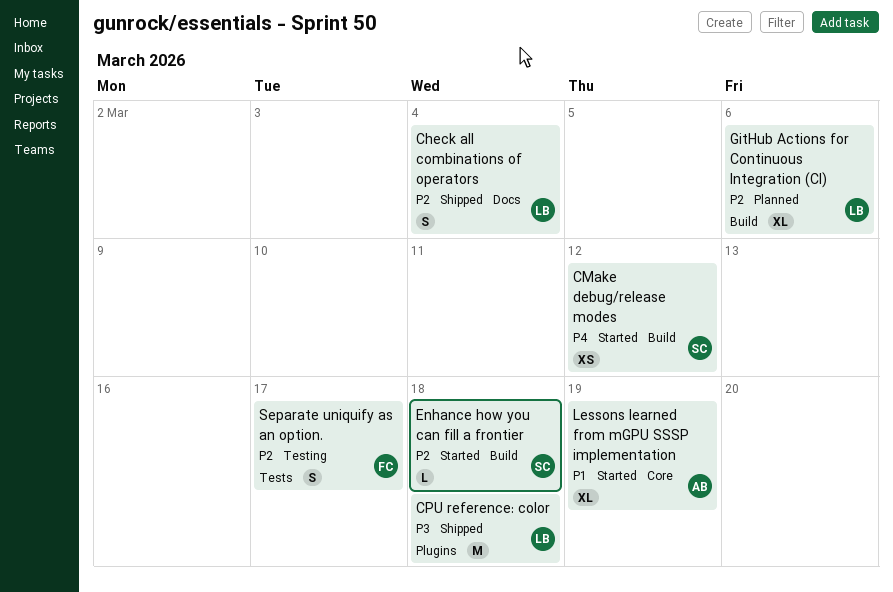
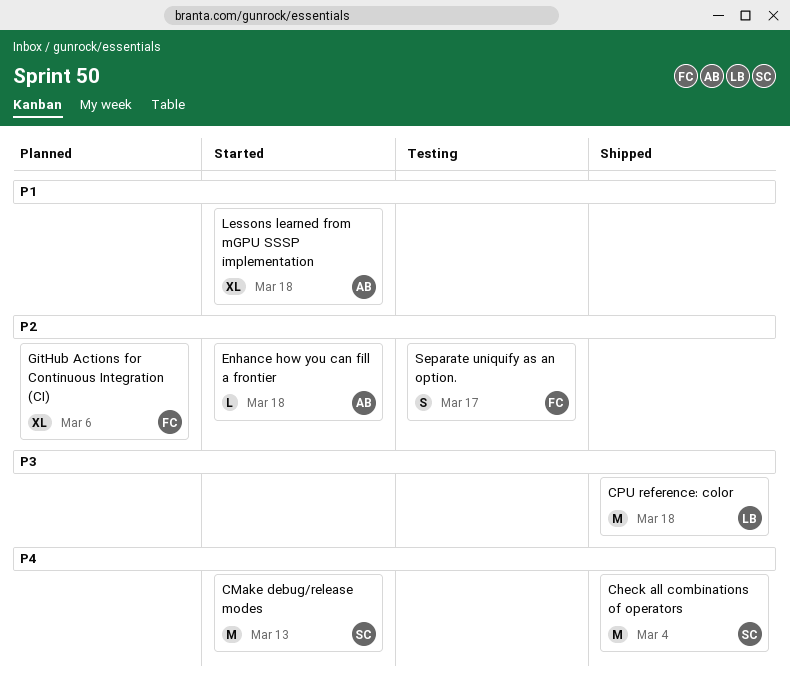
Check all combinations of operators, owner: LB -> SC
Check all combinations of operators, priority: P2 -> P4
Check all combinations of operators, estimate: S -> M
CMake debug/release modes, estimate: XS -> M
CMake debug/release modes, due: Mar 12 -> Mar 13
Enhance how you can fill a frontier, owner: SC -> AB
GitHub Actions for Continuous Integration (CI), owner: LB -> FC
Lessons learned from mGPU SSSP implementation, due: Mar 19 -> Mar 18

